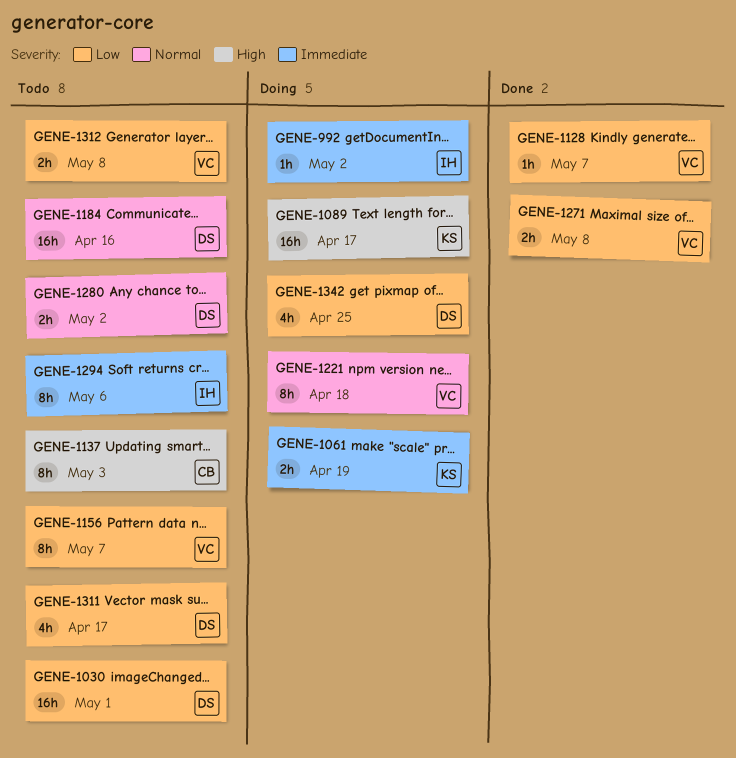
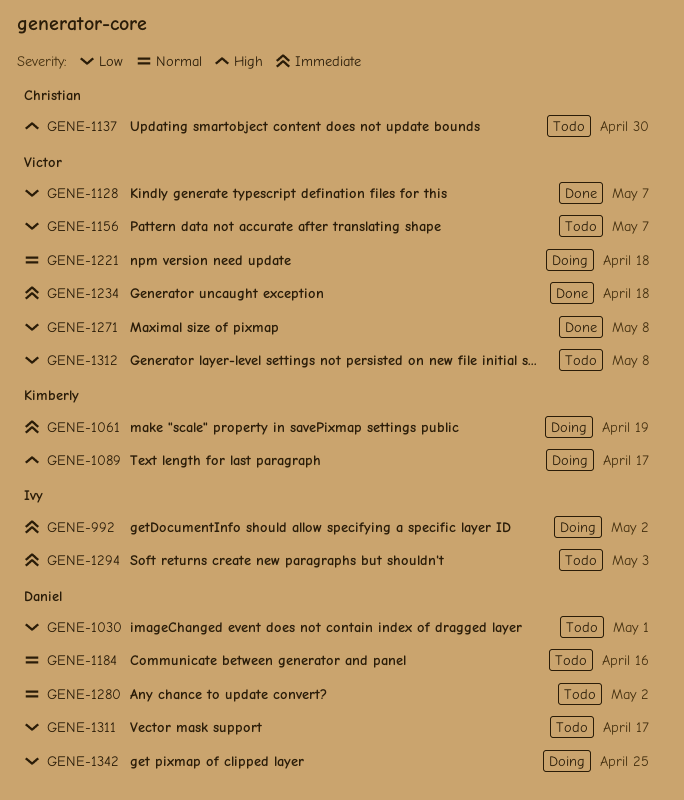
GENE-1137, due: May 3 -> Apr 30
GENE-1234: none -> present
GENE-1294, due: May 6 -> May 3

